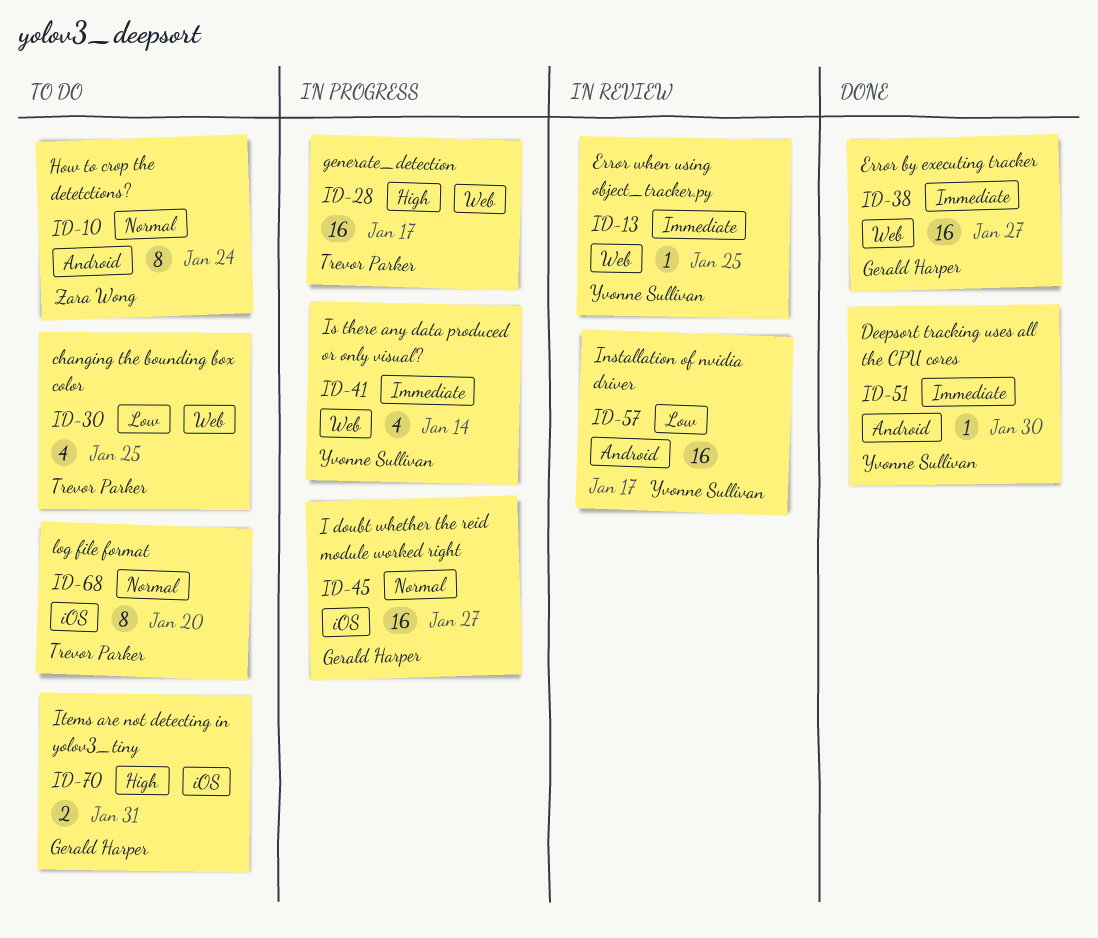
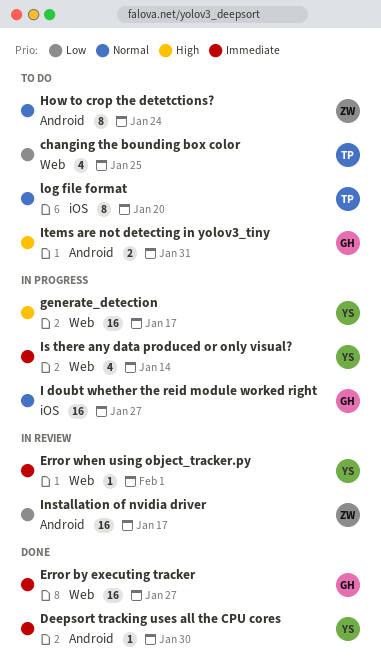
Error when using object_tracker.py, due: Jan 25 -> Feb 1
generate_detection, owner: Trevor Parker -> Yvonne Sullivan
Installation of nvidia driver, owner: Yvonne Sullivan -> Zara Wong
Items are not detecting in yolov3_tiny, label: iOS -> Android

